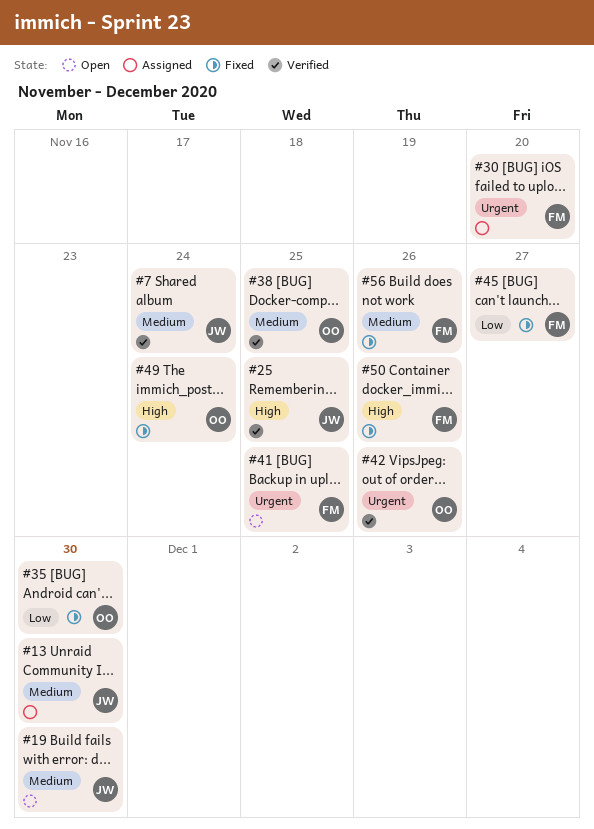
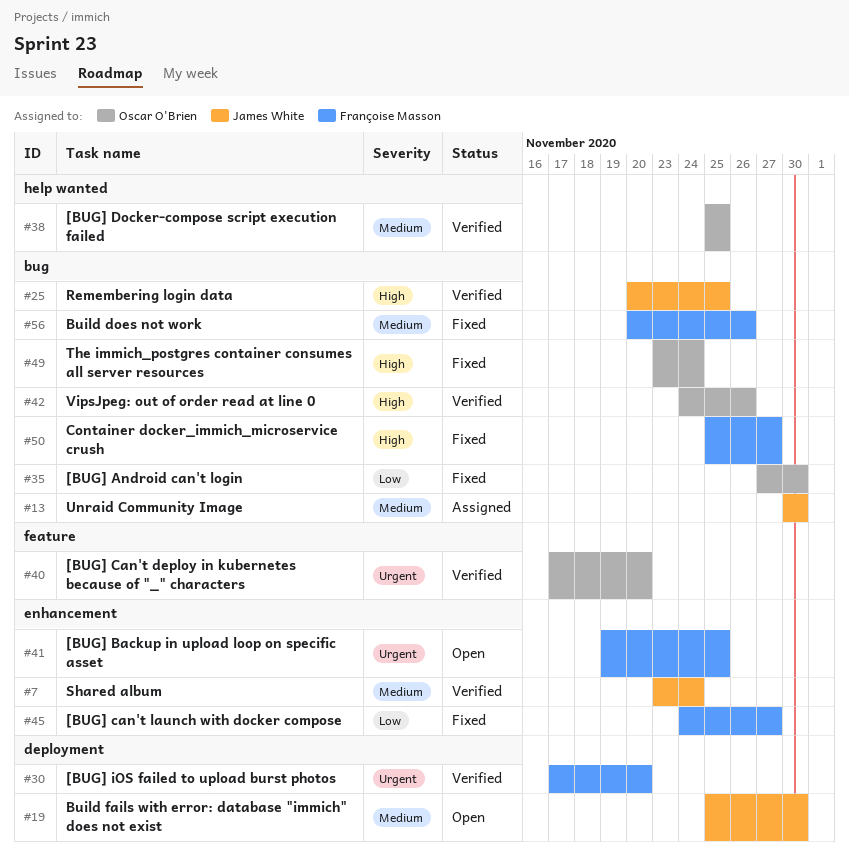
#30, status: Assigned -> Verified
#40: none -> present
#42, priority: Urgent -> High
#50, due: Nov 26 -> Nov 27

